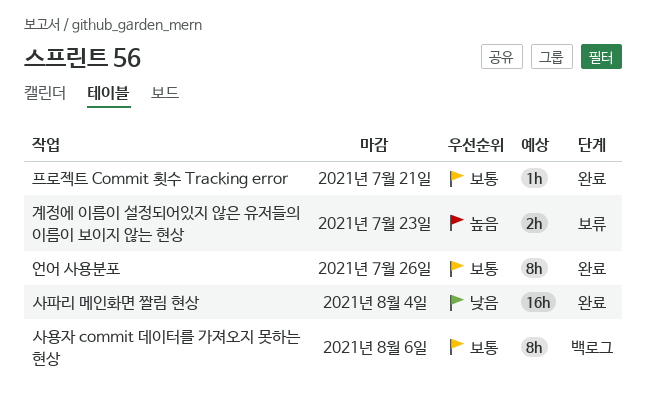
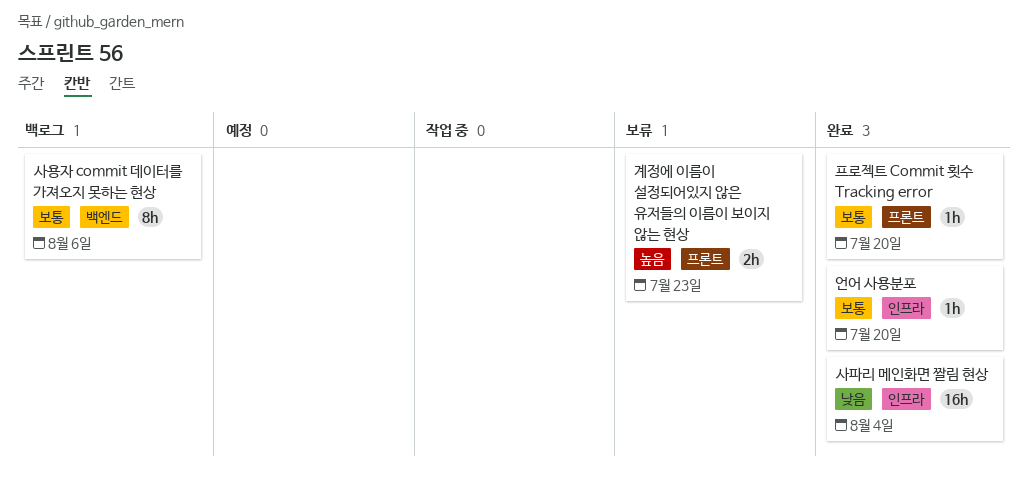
언어 사용분포, estimate: 8h -> 1h
언어 사용분포, due: Jul 26 -> Jul 20
프로젝트 Commit 횟수 Tracking error, due: Jul 21 -> Jul 20

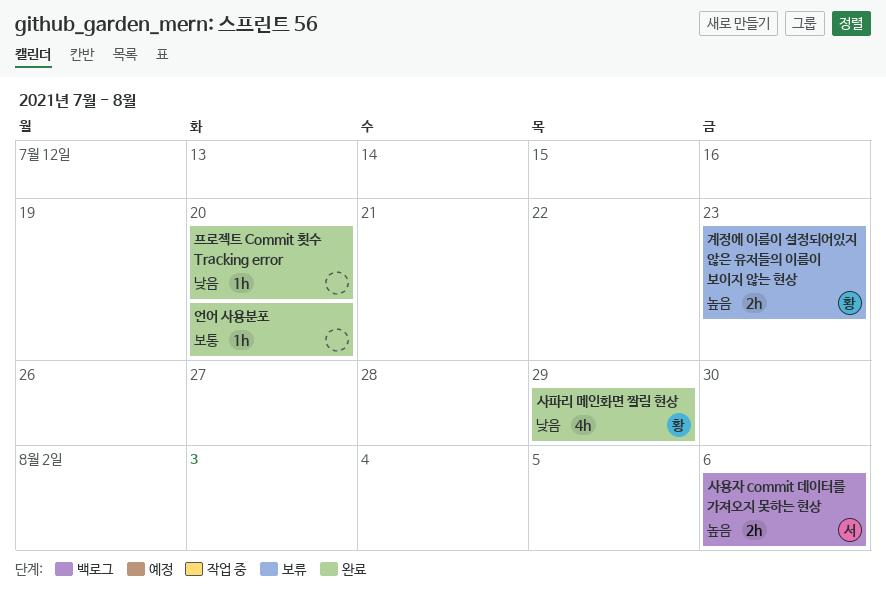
사용자 commit 데이터를 가져오지 못하는 현상, priority: 보통 -> 높음
사용자 commit 데이터를 가져오지 못하는 현상, estimate: 8h -> 2h
사파리 메인화면 짤림 현상, estimate: 16h -> 4h
사파리 메인화면 짤림 현상, due: Aug 4 -> Jul 29
프로젝트 Commit 횟수 Tracking error, priority: 보통 -> 낮음

